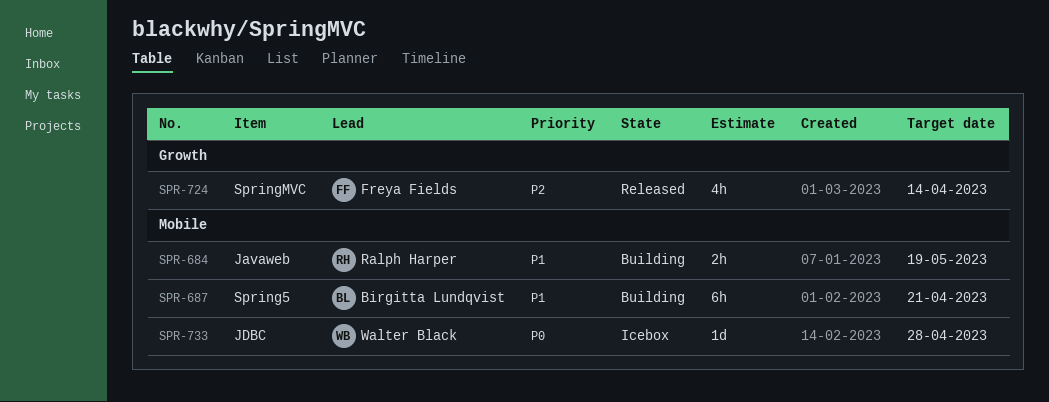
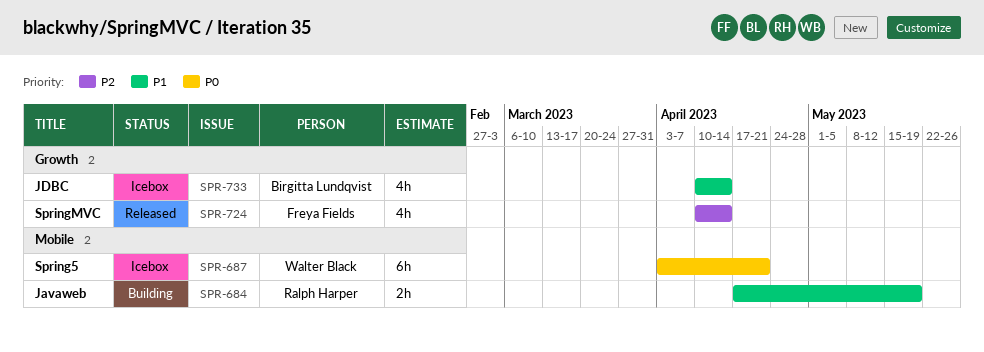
SPR-687, status: Building -> Icebox
SPR-687, owner: Birgitta Lundqvist -> Walter Black
SPR-687, priority: P1 -> P0
SPR-733, owner: Walter Black -> Birgitta Lundqvist
SPR-733, priority: P0 -> P1
SPR-733, label: Mobile -> Growth
SPR-733, estimate: 1d -> 4h
SPR-733, due: Apr 28 -> Apr 14

